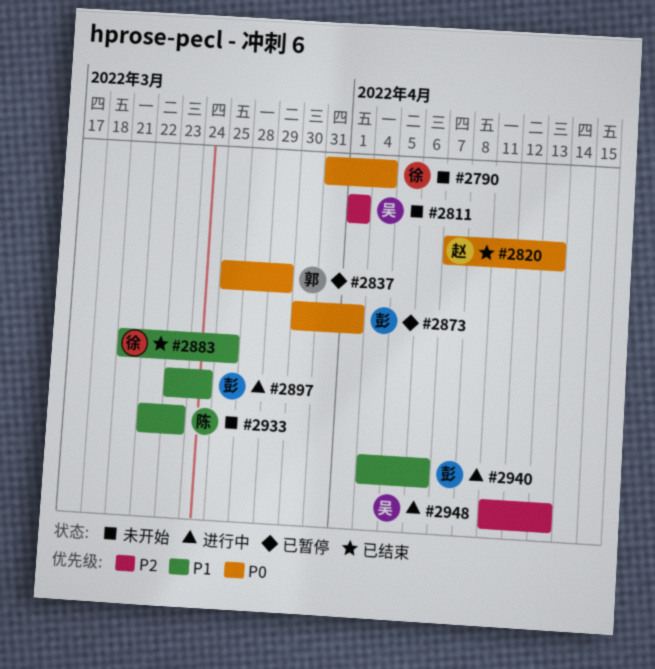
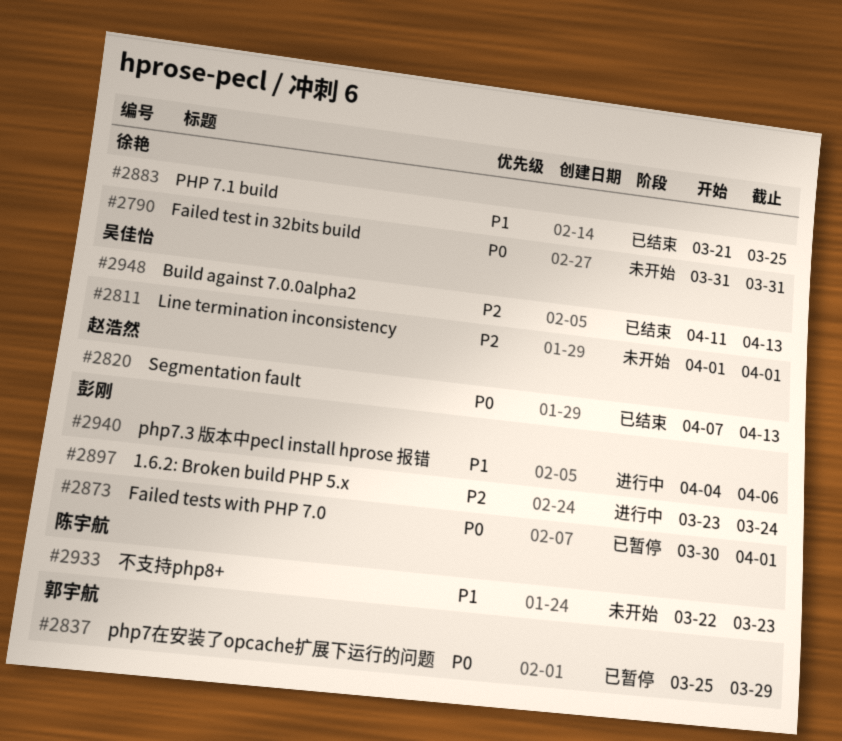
#2790, due: Apr 4 -> Mar 31
#2897, priority: P1 -> P2
#2948, status: 进行中 -> 已结束

